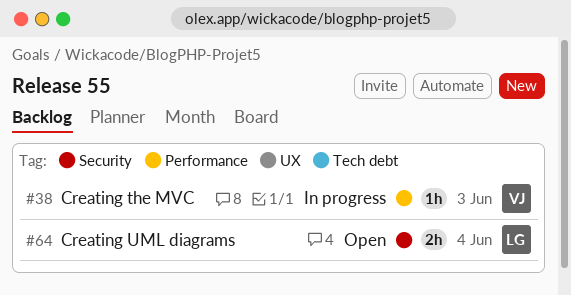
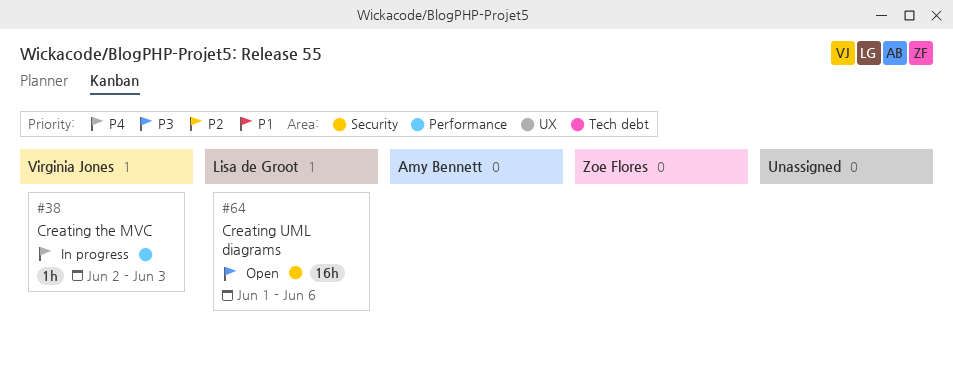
#64, estimate: 2h -> 16h
#64, due: Jun 4 -> Jun 6

